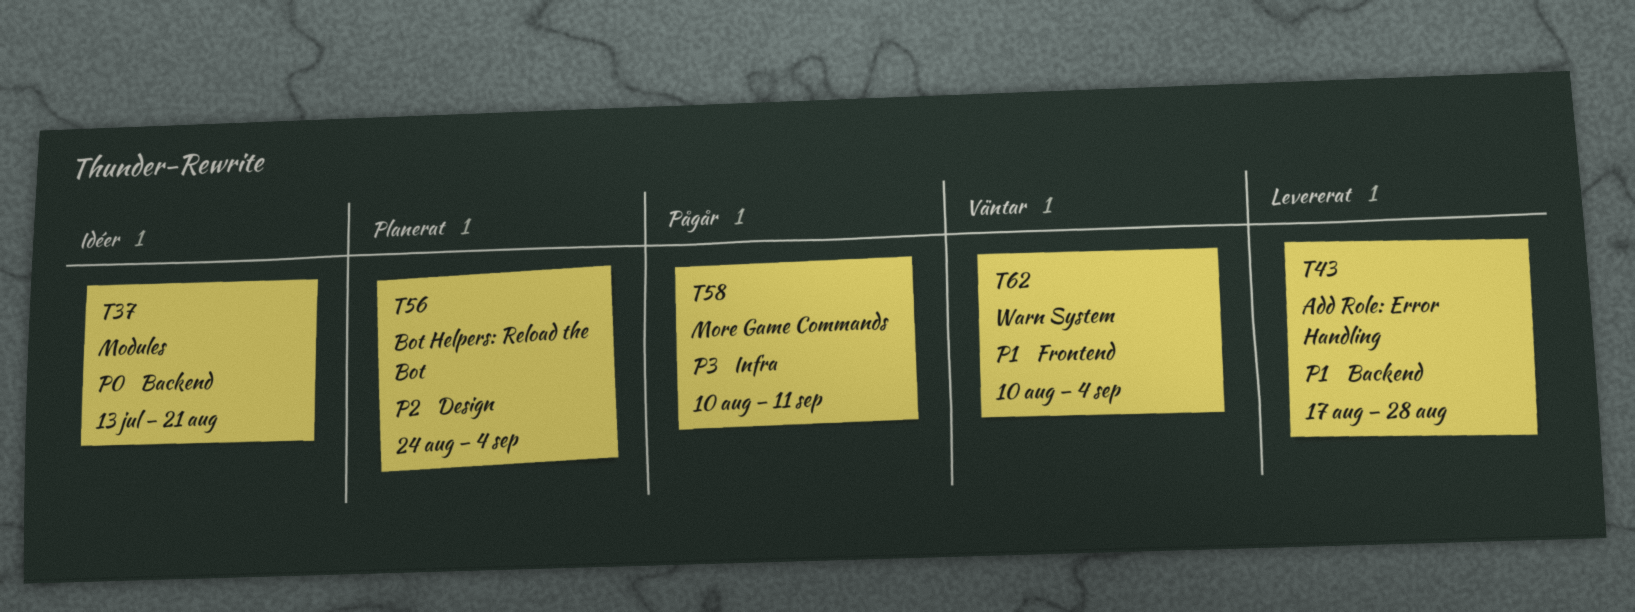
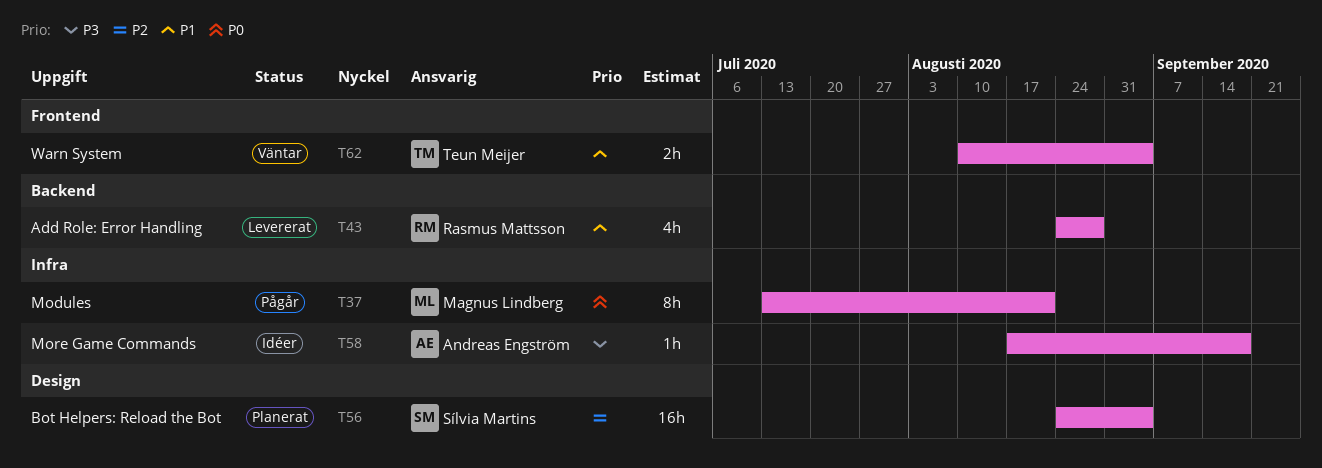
T37, status: Idéer -> Pågår
T37, label: Backend -> Infra
T43, start: Aug 17 -> Aug 24
T58, status: Pågår -> Idéer
T58, start: Aug 10 -> Aug 17
T58, due: Sep 11 -> Sep 18

